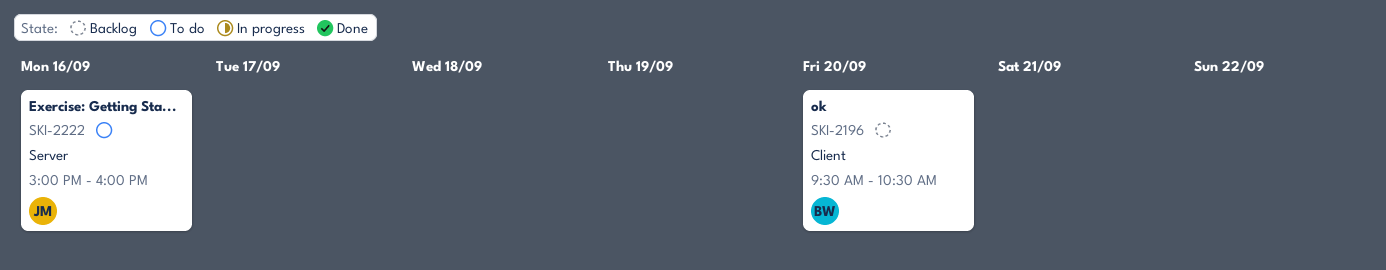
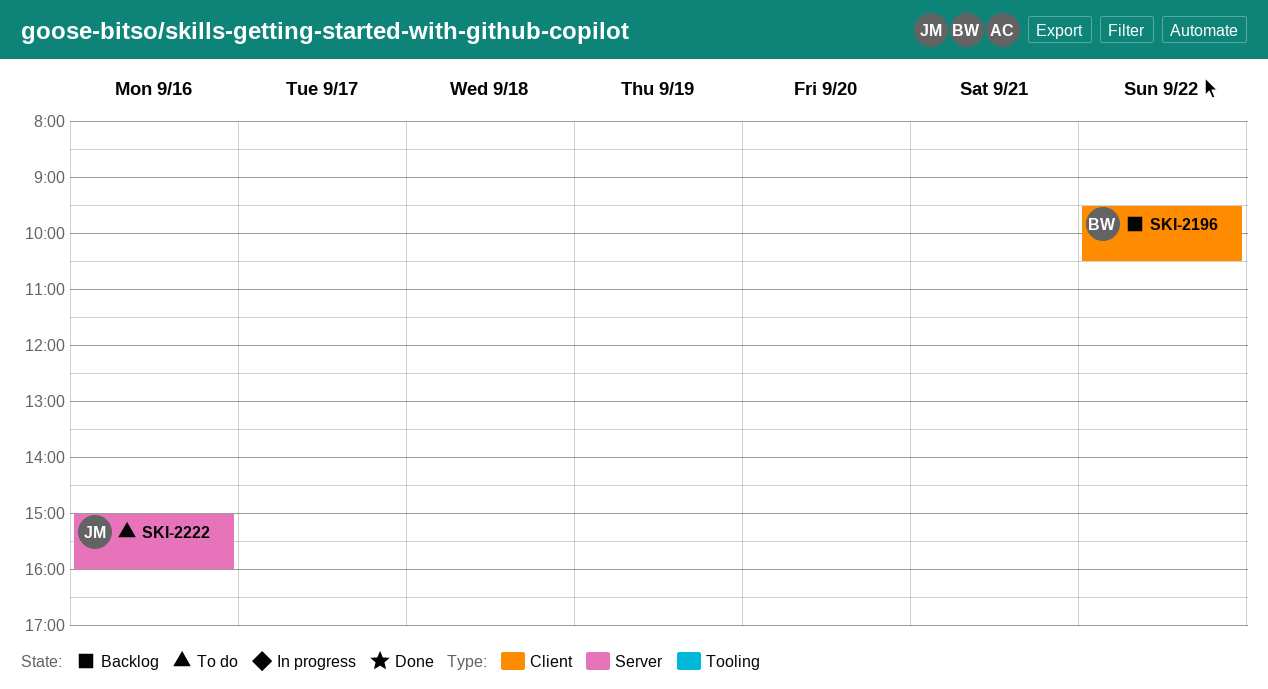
SKI-2196, day: Sep 20 -> Sep 22

